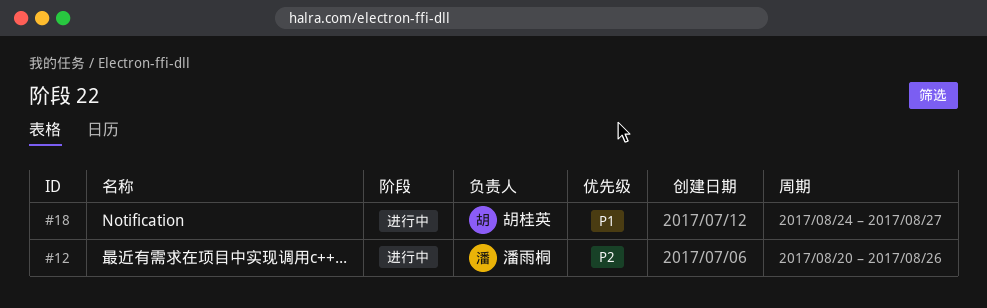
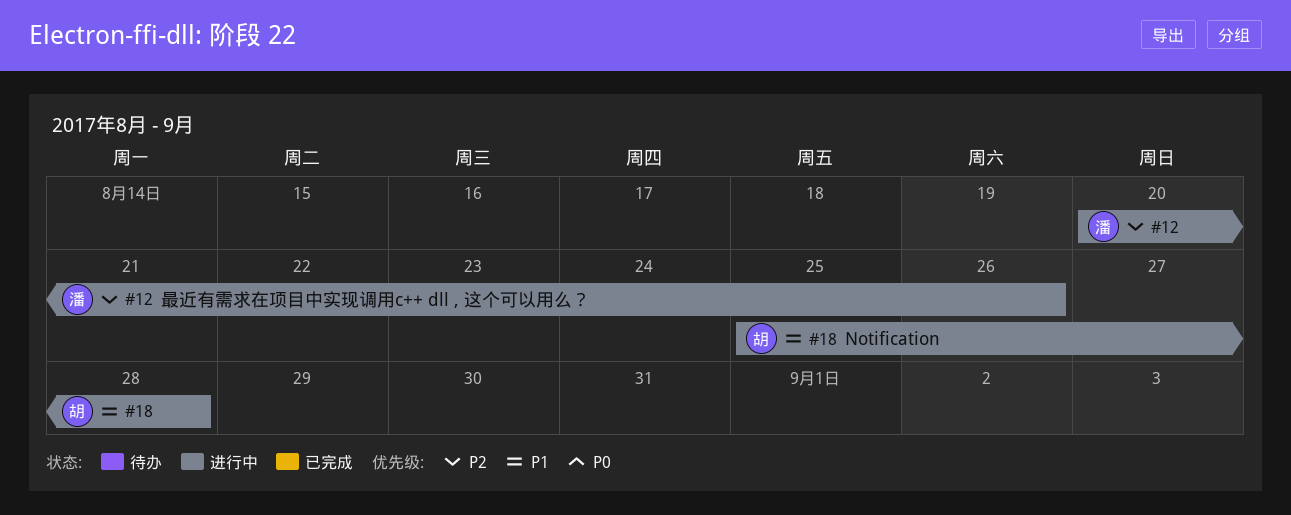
#18, start: Aug 24 -> Aug 25
#18, due: Aug 27 -> Aug 28

